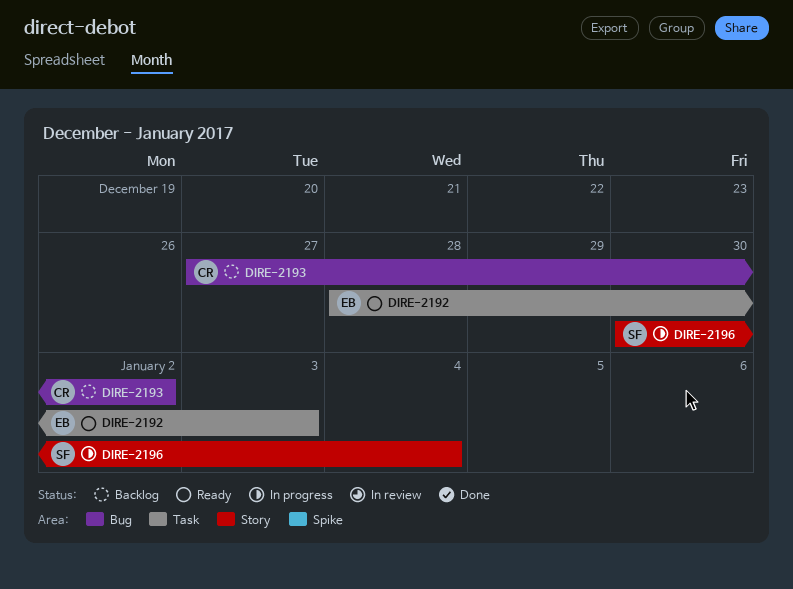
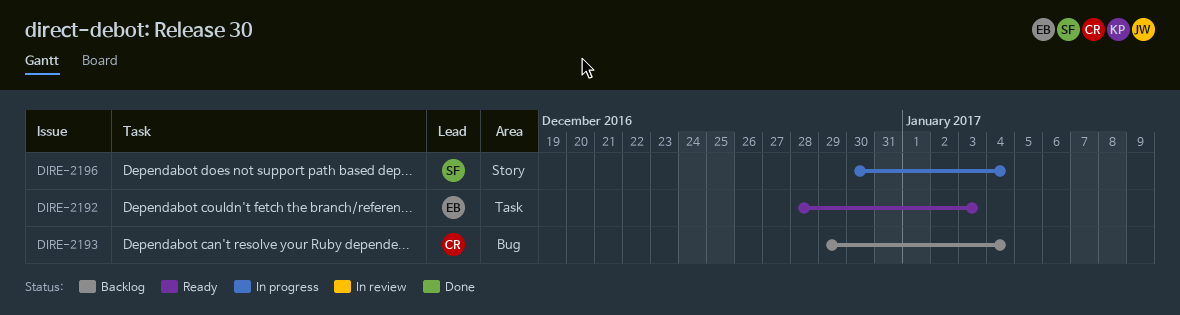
DIRE-2193, start: Dec 27 -> Dec 29
DIRE-2193, due: Jan 2 -> Jan 4

